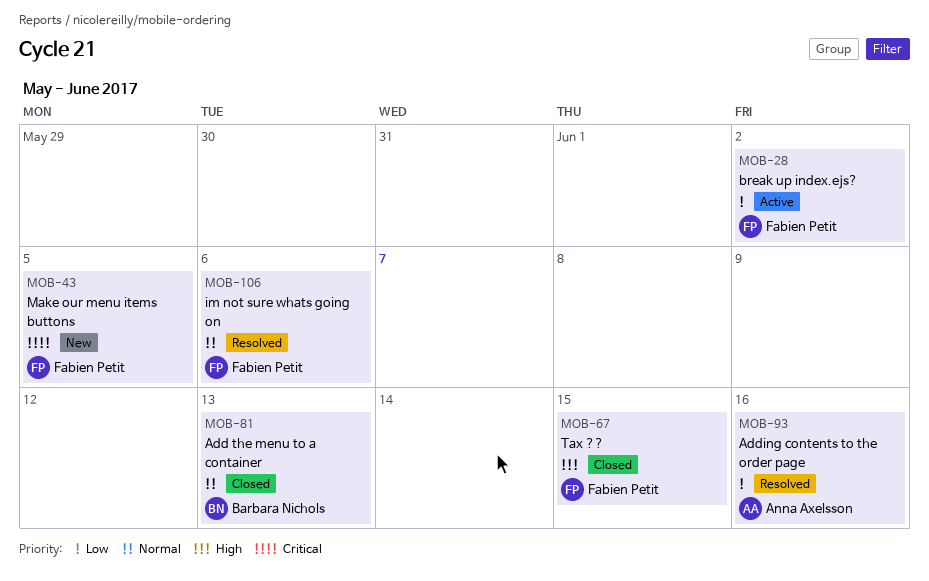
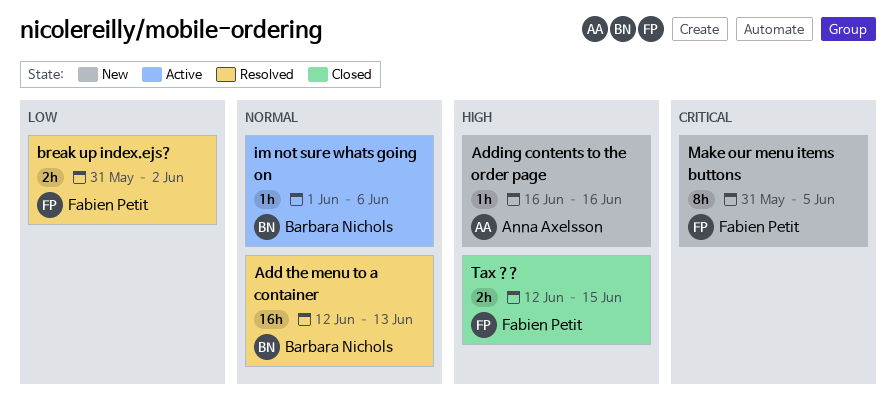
Add the menu to a container, status: Closed -> Resolved
Adding contents to the order page, status: Resolved -> New
Adding contents to the order page, priority: Low -> High
break up index.ejs?, status: Active -> Resolved
im not sure whats going on, status: Resolved -> Active
im not sure whats going on, owner: Fabien Petit -> Barbara Nichols

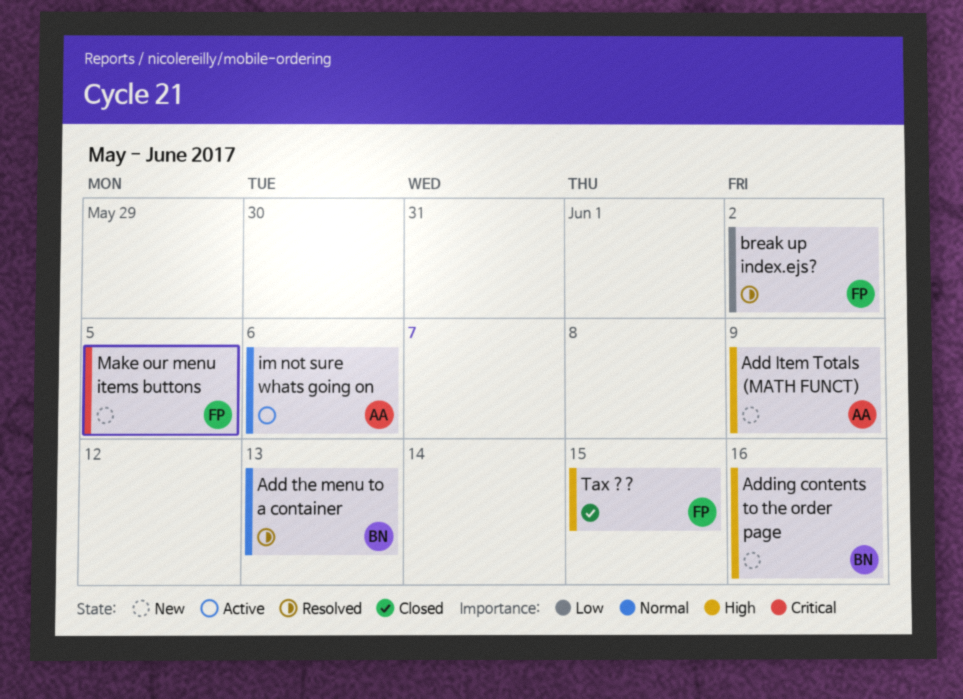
Add Item Totals (MATH FUNCT): none -> present
Adding contents to the order page, owner: Anna Axelsson -> Barbara Nichols
im not sure whats going on, owner: Barbara Nichols -> Anna Axelsson

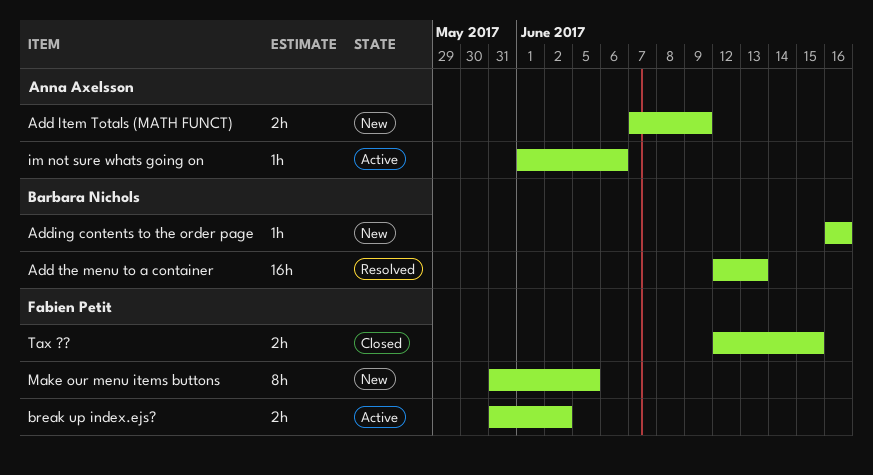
break up index.ejs?, status: Resolved -> Active

